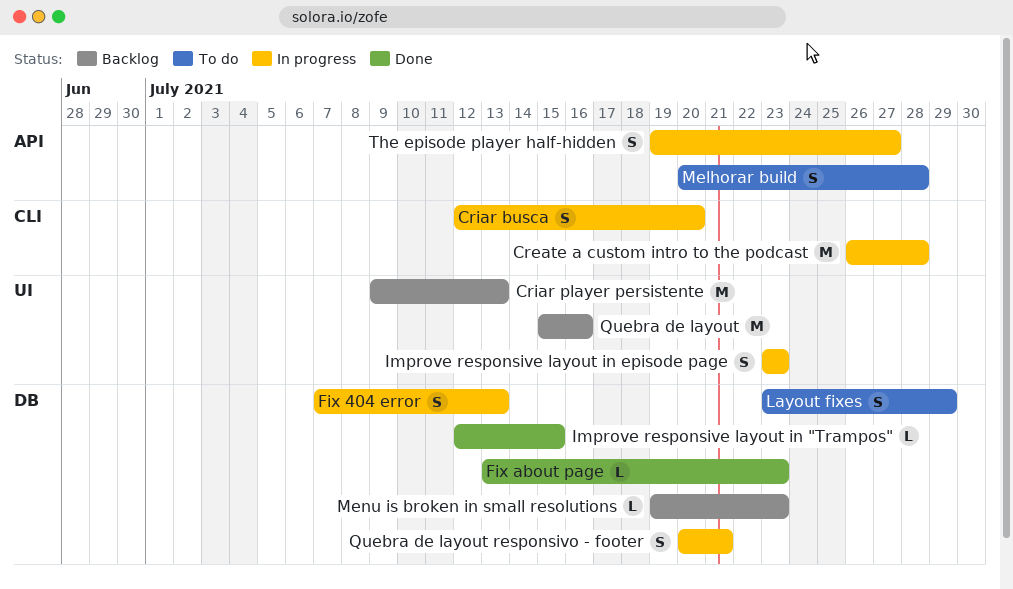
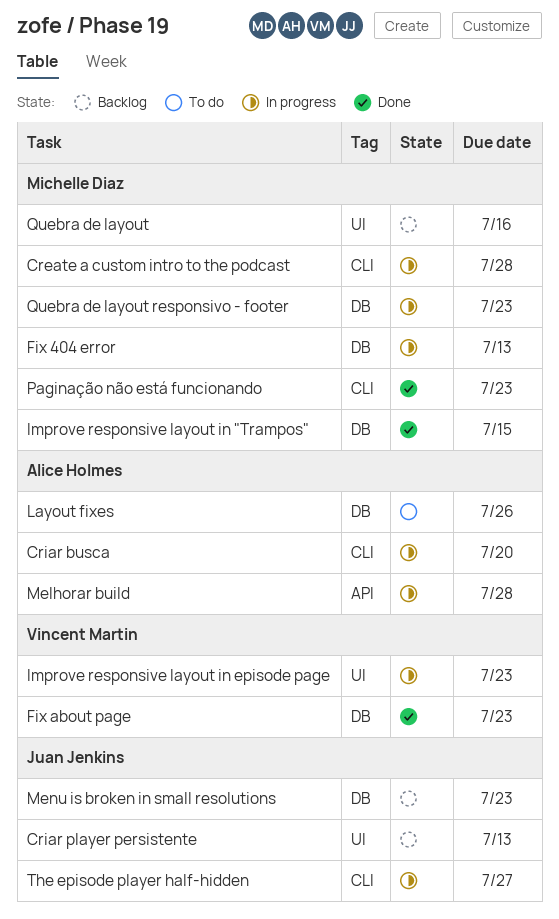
Layout fixes, due: Jul 29 -> Jul 26
Melhorar build, status: To do -> In progress
Paginação não está funcionando: none -> present
Quebra de layout responsivo - footer, due: Jul 21 -> Jul 23
The episode player half-hidden, label: API -> CLI

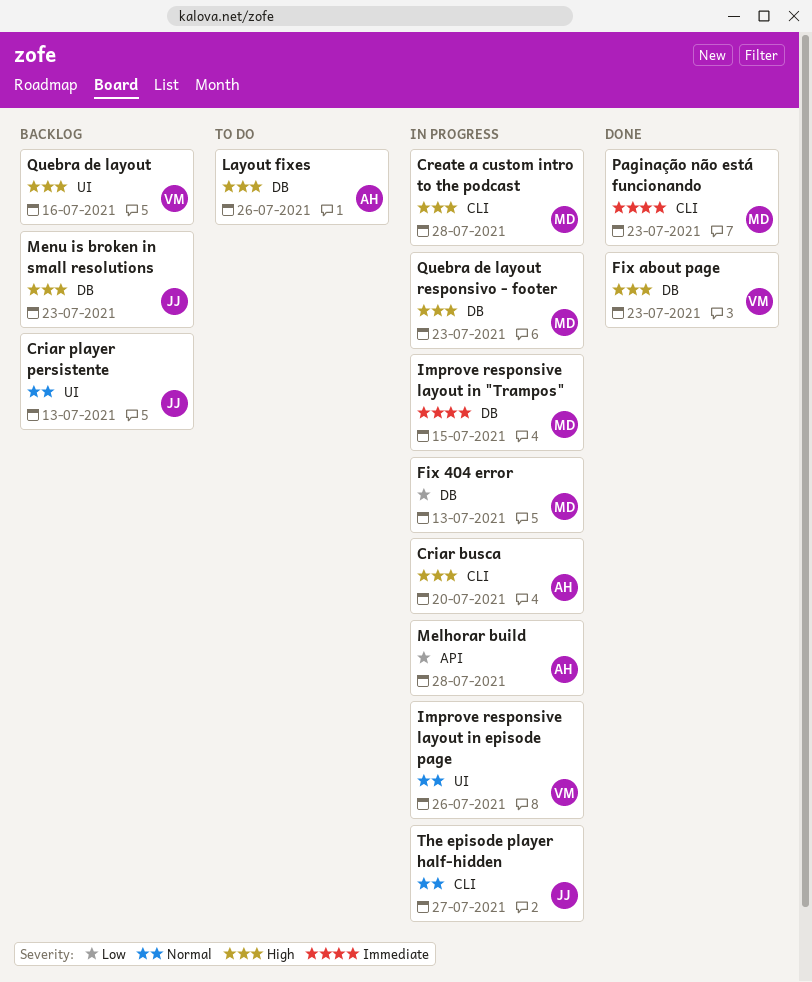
Improve responsive layout in "Trampos", status: Done -> In progress
Improve responsive layout in episode page, due: Jul 23 -> Jul 26
Quebra de layout, owner: Michelle Diaz -> Vincent Martin

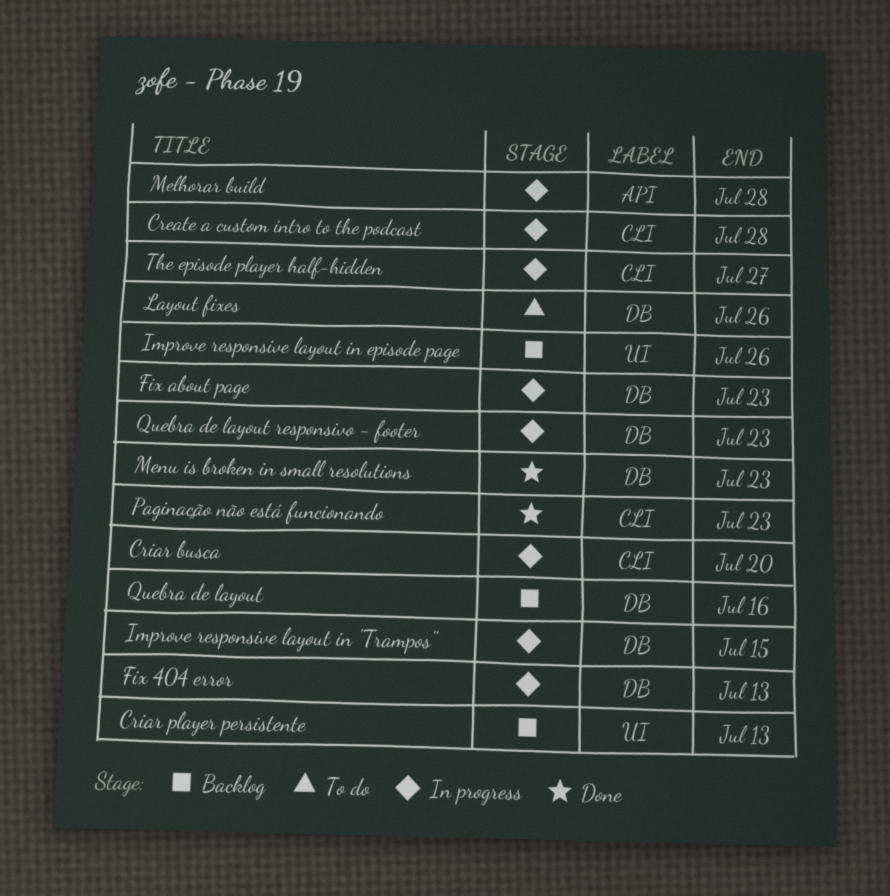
Fix about page, status: Done -> In progress
Improve responsive layout in episode page, status: In progress -> Backlog
Menu is broken in small resolutions, status: Backlog -> Done
Quebra de layout, label: UI -> DB

